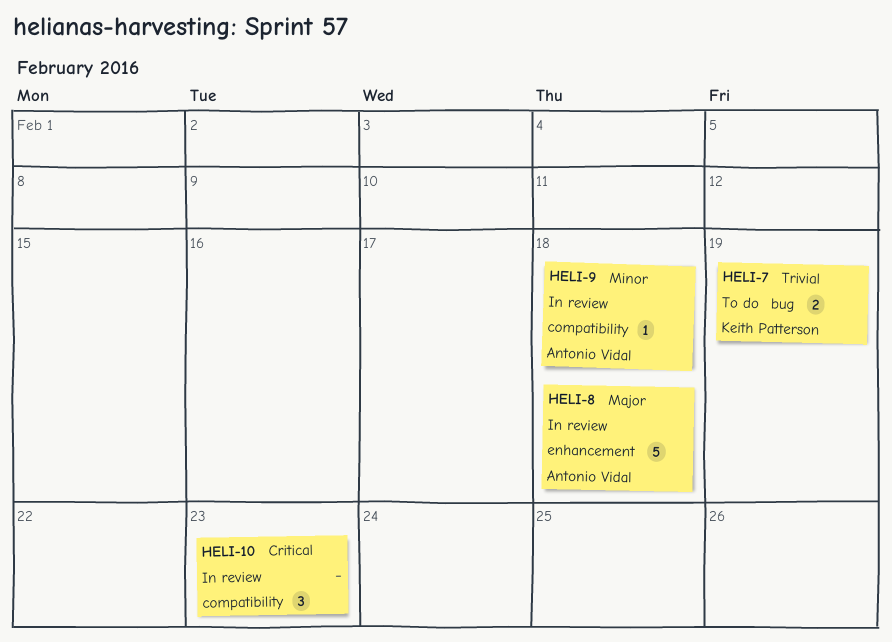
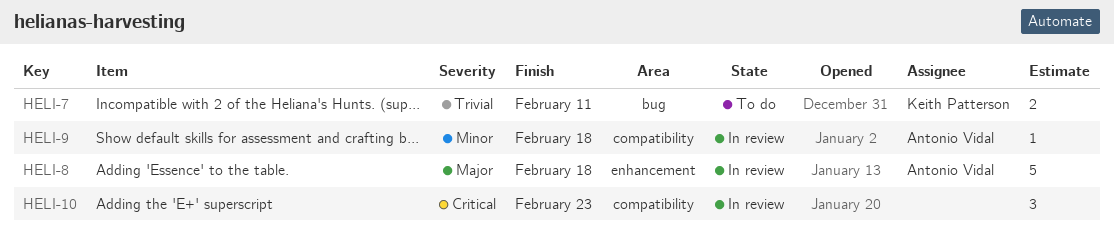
HELI-7, due: Feb 19 -> Feb 11

